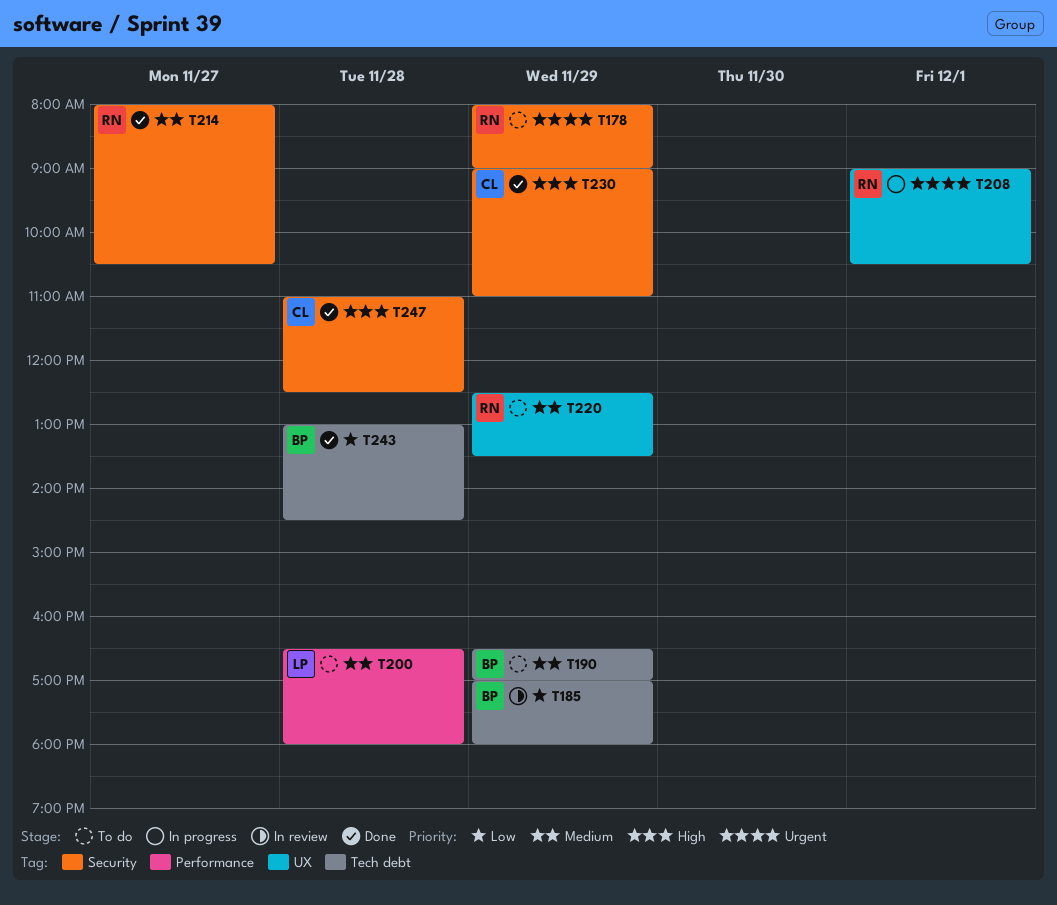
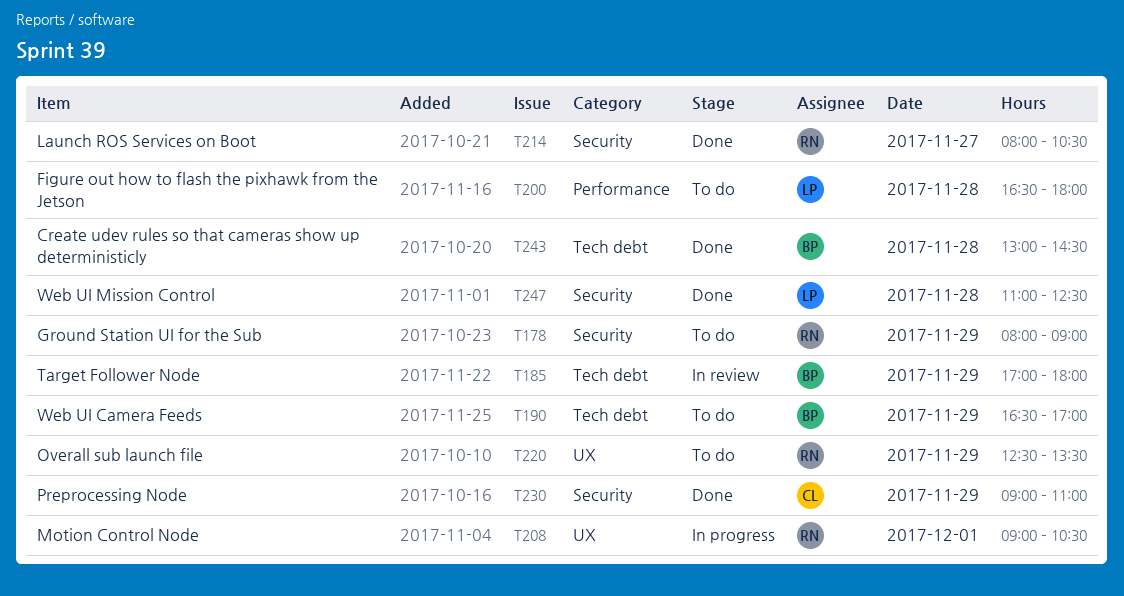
T247, owner: CL -> LP

